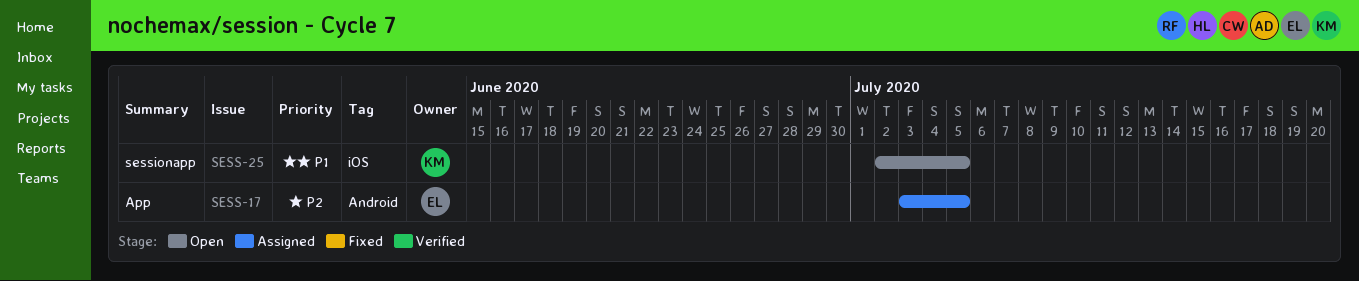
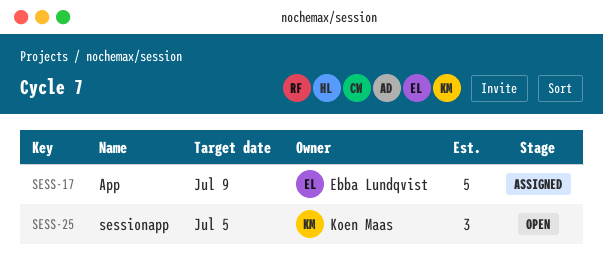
SESS-17, due: Jul 5 -> Jul 9

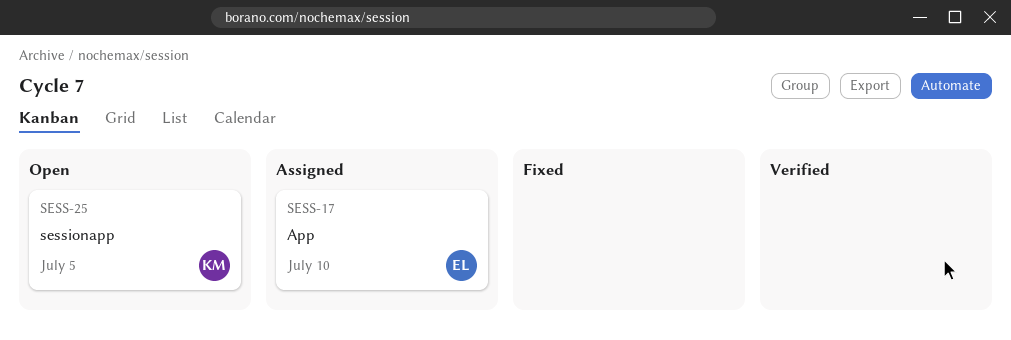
SESS-17, due: Jul 9 -> Jul 10

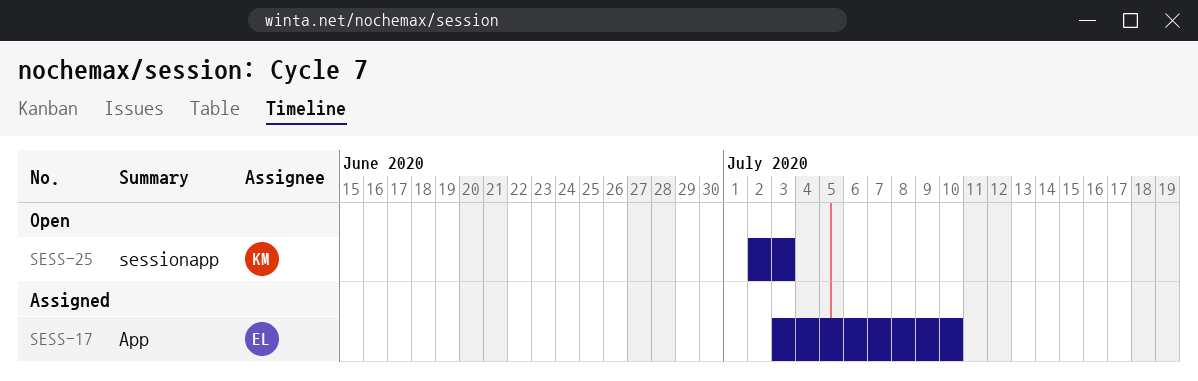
SESS-25, due: Jul 5 -> Jul 3

